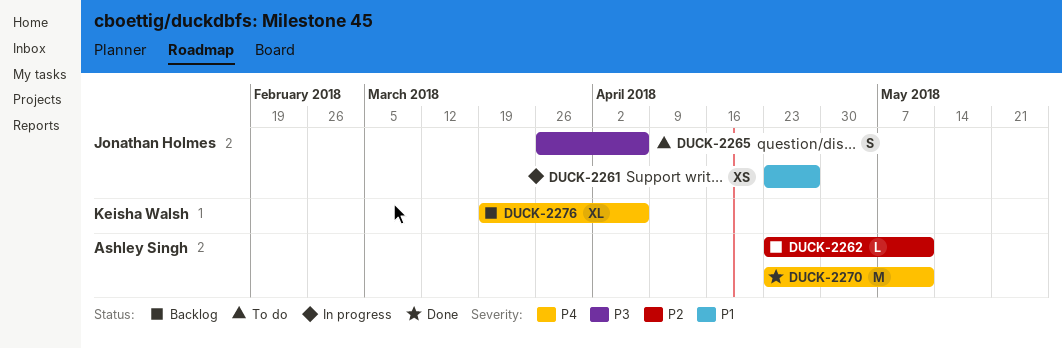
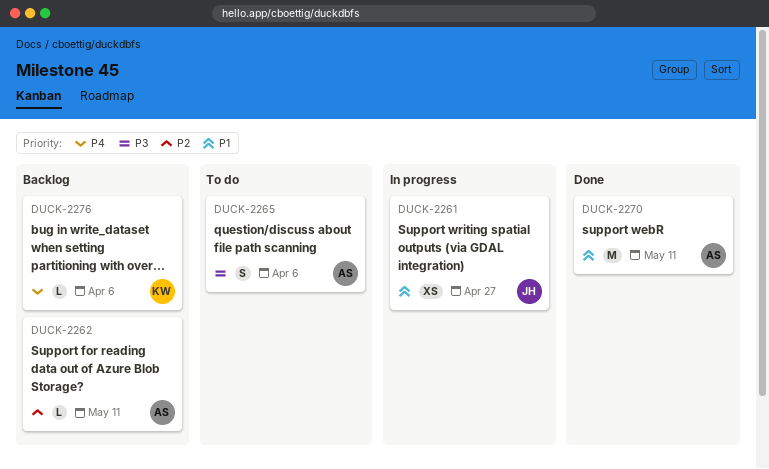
DUCK-2265, owner: Jonathan Holmes -> Ashley Singh
DUCK-2270, priority: P4 -> P1
DUCK-2276, estimate: XL -> L

